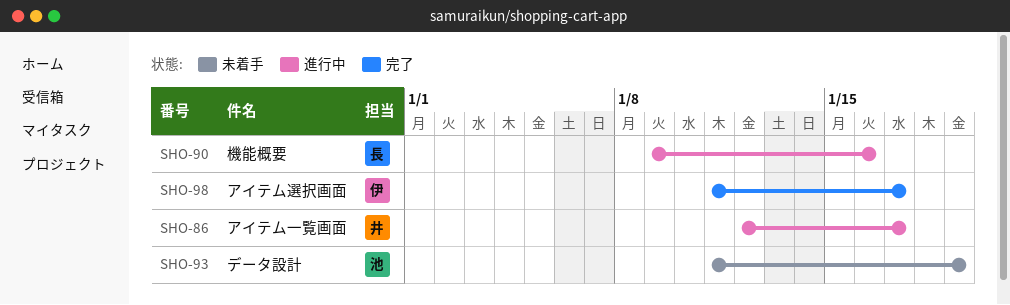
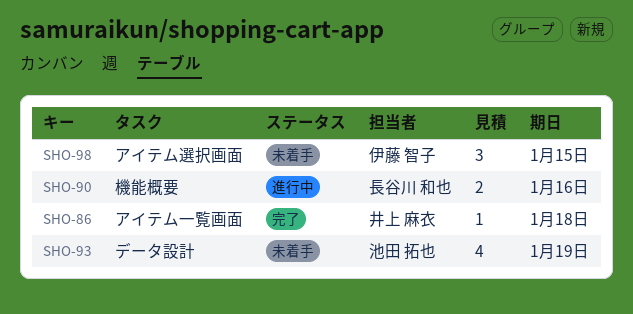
SHO-86, status: 進行中 -> 完了
SHO-86, due: Jan 17 -> Jan 18
SHO-98, status: 完了 -> 未着手
SHO-98, due: Jan 17 -> Jan 15

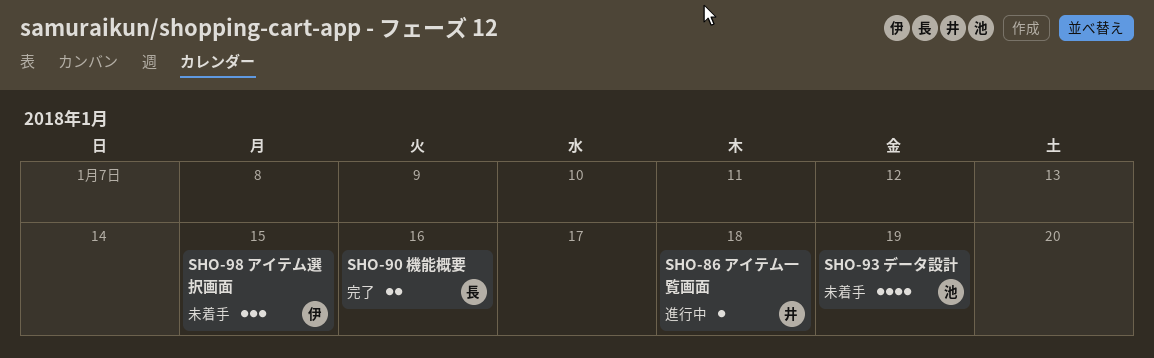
SHO-86, status: 完了 -> 進行中
SHO-90, status: 進行中 -> 完了

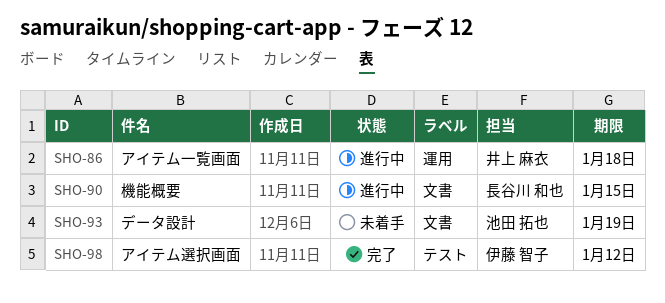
SHO-90, status: 完了 -> 進行中
SHO-90, due: Jan 16 -> Jan 15
SHO-98, status: 未着手 -> 完了
SHO-98, due: Jan 15 -> Jan 12

